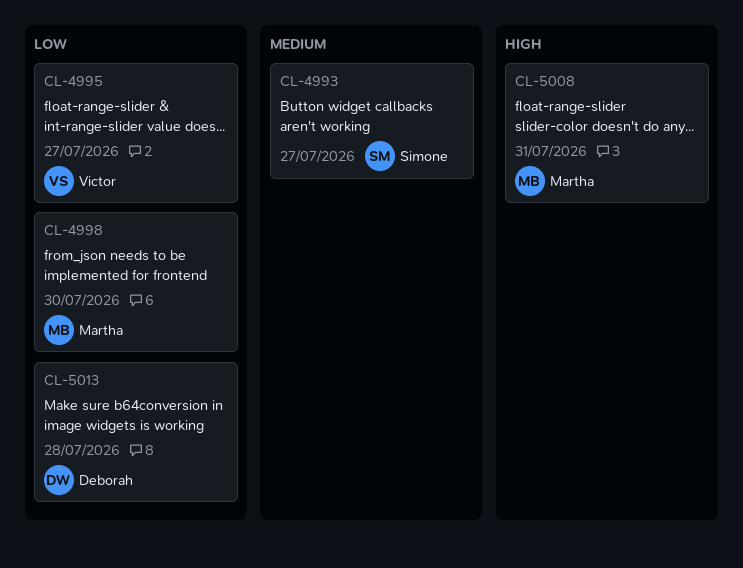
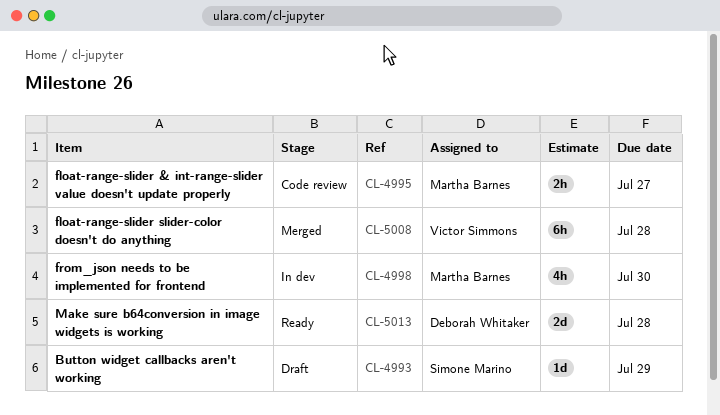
CL-4993, due: Jul 27 -> Jul 29
CL-4995, owner: Victor Simmons -> Martha Barnes
CL-5008, owner: Martha Barnes -> Victor Simmons
CL-5008, due: Jul 31 -> Jul 28

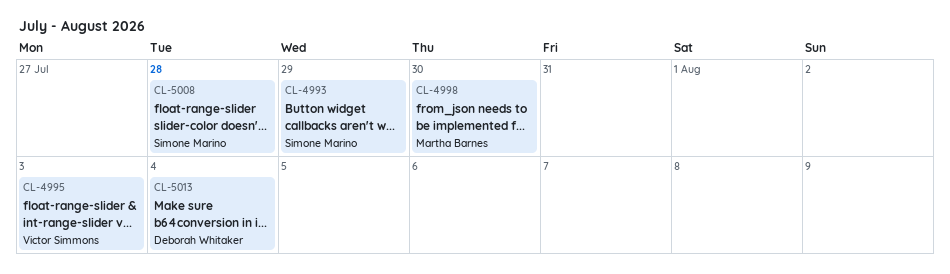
CL-4995, owner: Martha Barnes -> Victor Simmons
CL-4995, due: Jul 27 -> Aug 3
CL-5008, owner: Victor Simmons -> Simone Marino
CL-5013, due: Jul 28 -> Aug 4

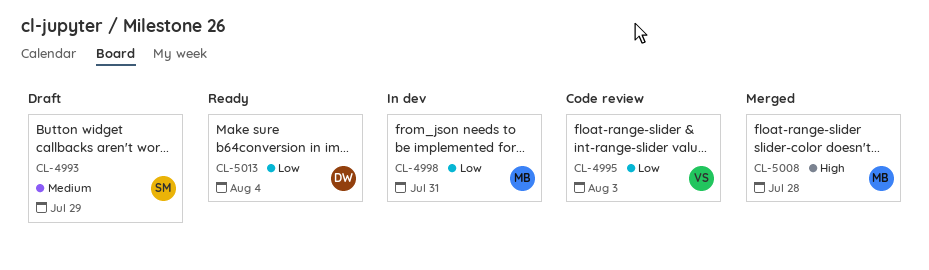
CL-4998, due: Jul 30 -> Jul 31
CL-5008, owner: Simone Marino -> Martha Barnes

